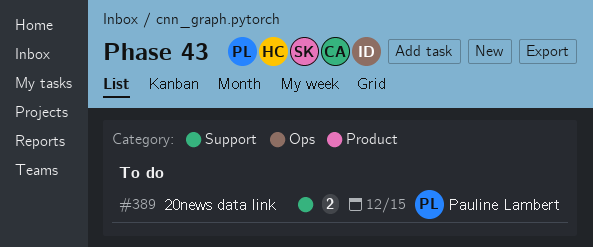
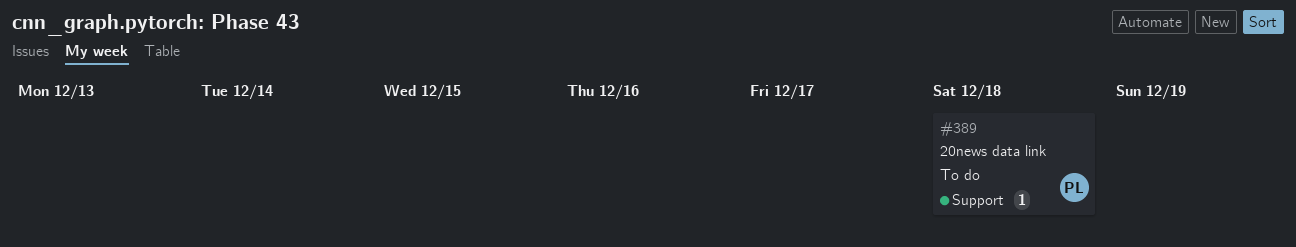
#389, estimate: 2 -> 1
#389, due: Dec 15 -> Dec 18

